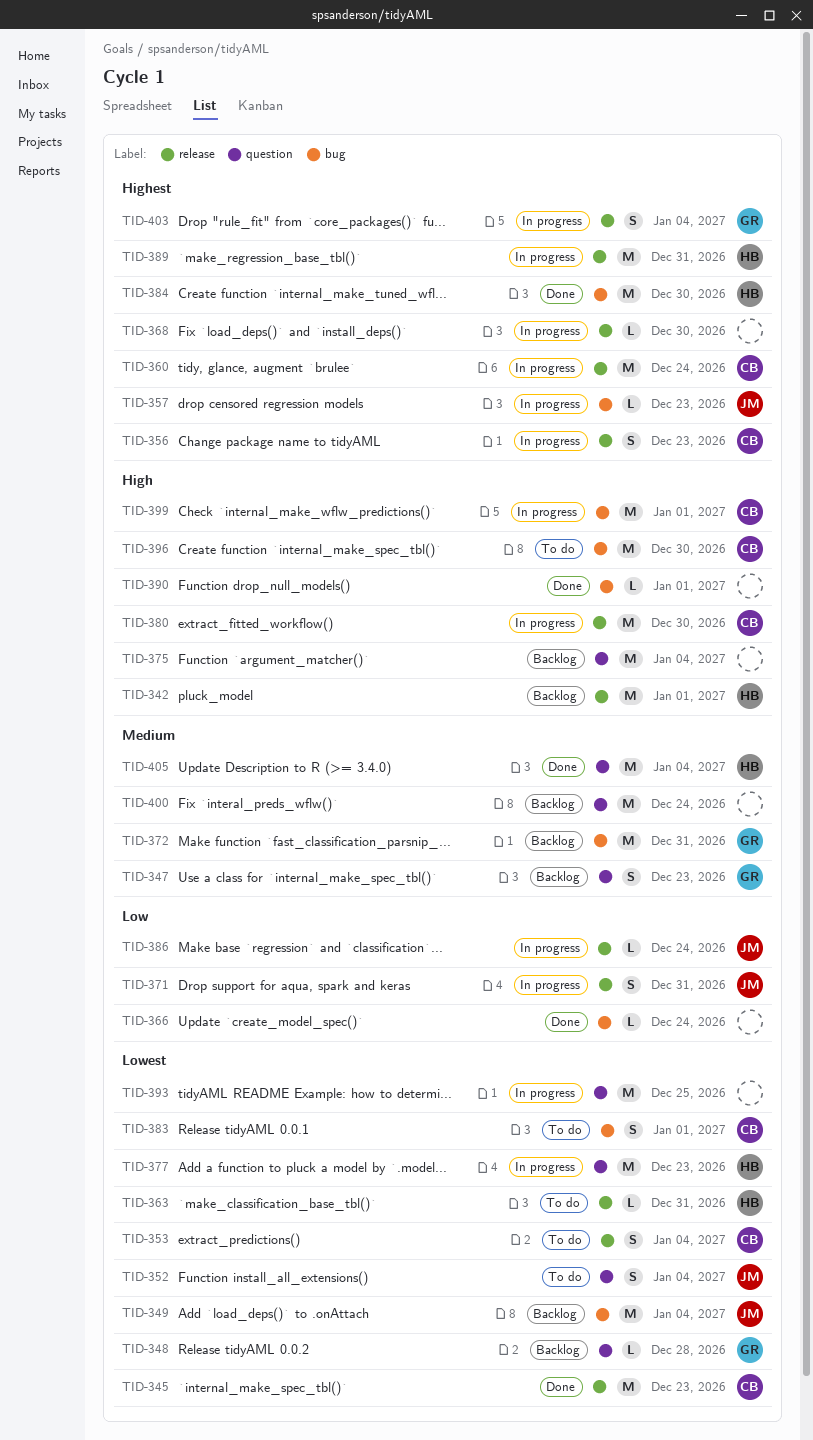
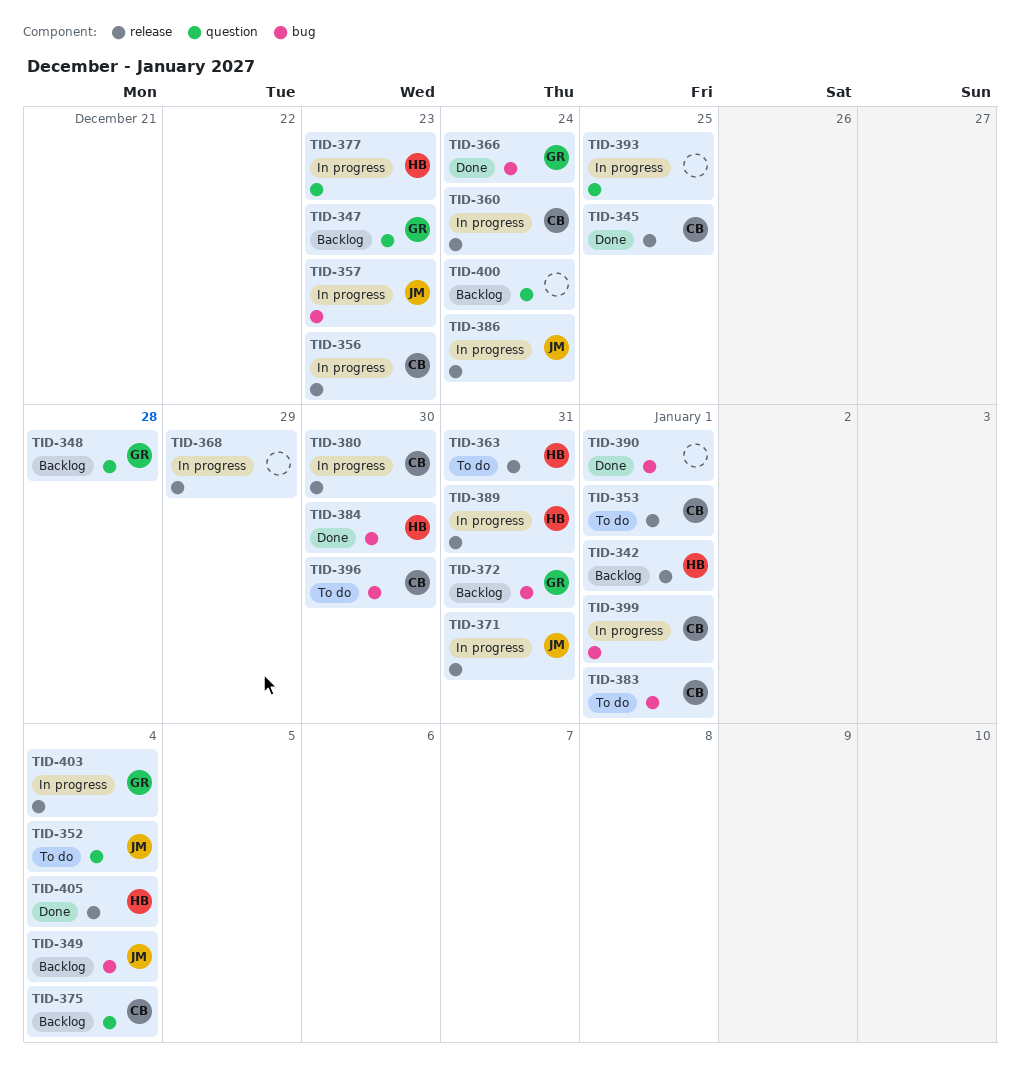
TID-345, due: Dec 23 -> Dec 25
TID-353, due: Jan 4 -> Jan 1
TID-366, owner: none -> GR
TID-368, due: Dec 30 -> Dec 29
TID-375, owner: none -> CB
TID-405, label: question -> release

